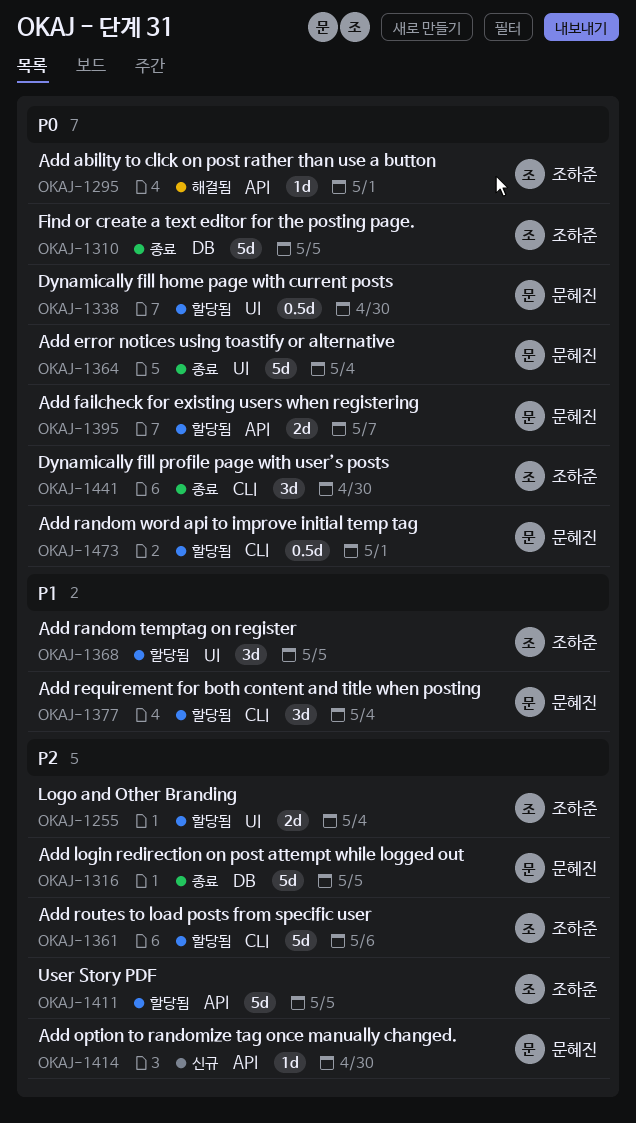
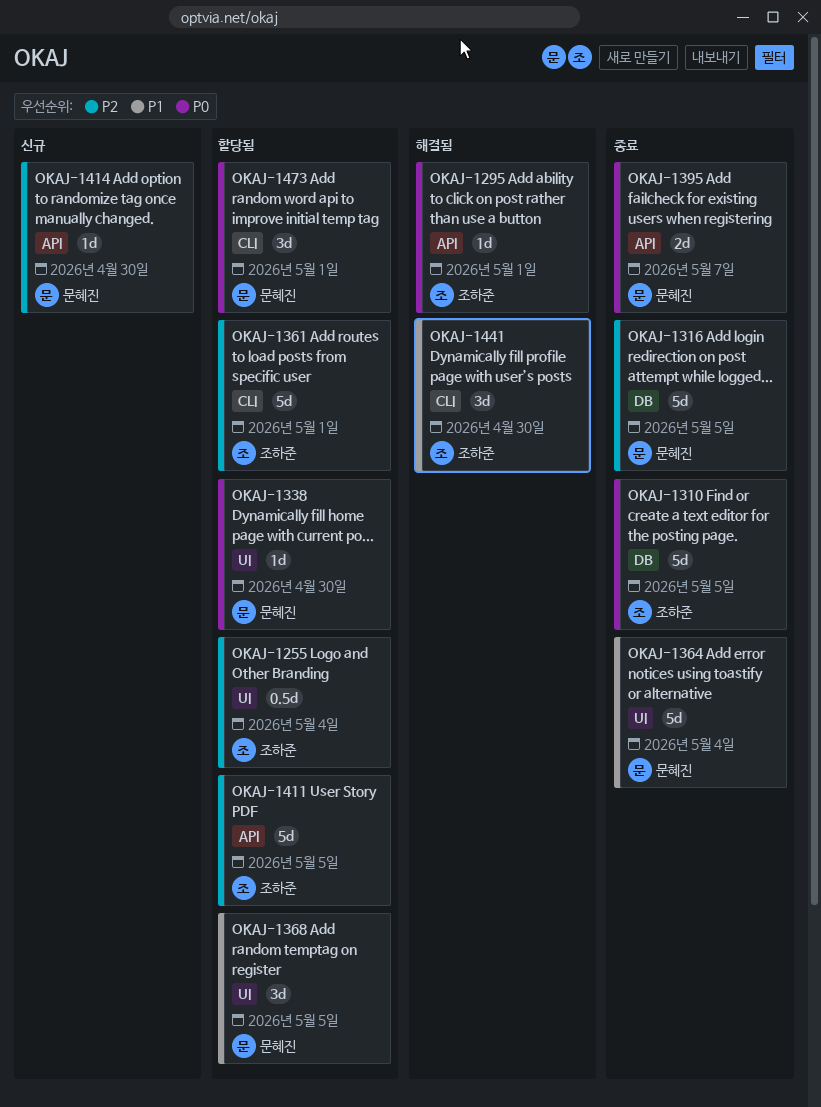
OKAJ-1255, estimate: 2d -> 0.5d
OKAJ-1338, estimate: 0.5d -> 1d
OKAJ-1361, due: May 6 -> May 1
OKAJ-1364, priority: P0 -> P1
OKAJ-1368, owner: 조하준 -> 문혜진
OKAJ-1377: present -> none
OKAJ-1395, status: 할당됨 -> 종료
OKAJ-1441, status: 종료 -> 해결됨
OKAJ-1441, priority: P0 -> P1
OKAJ-1473, estimate: 0.5d -> 3d

